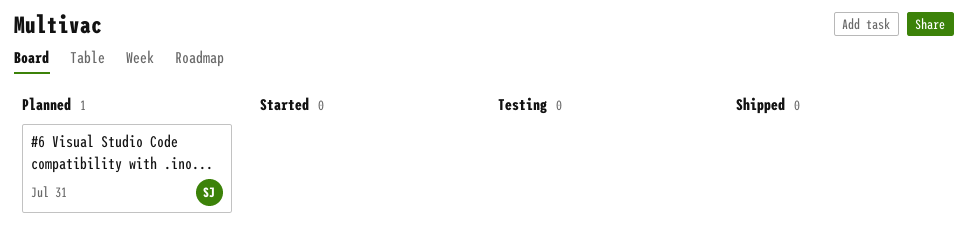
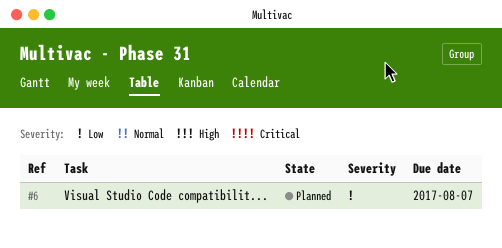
#6, due: Jul 31 -> Aug 7

